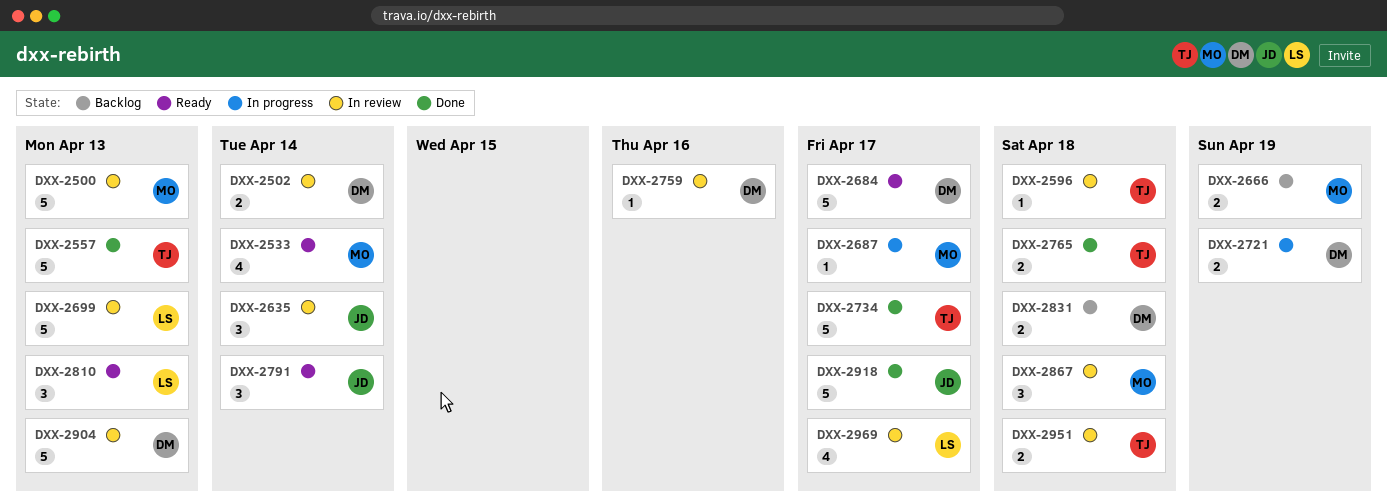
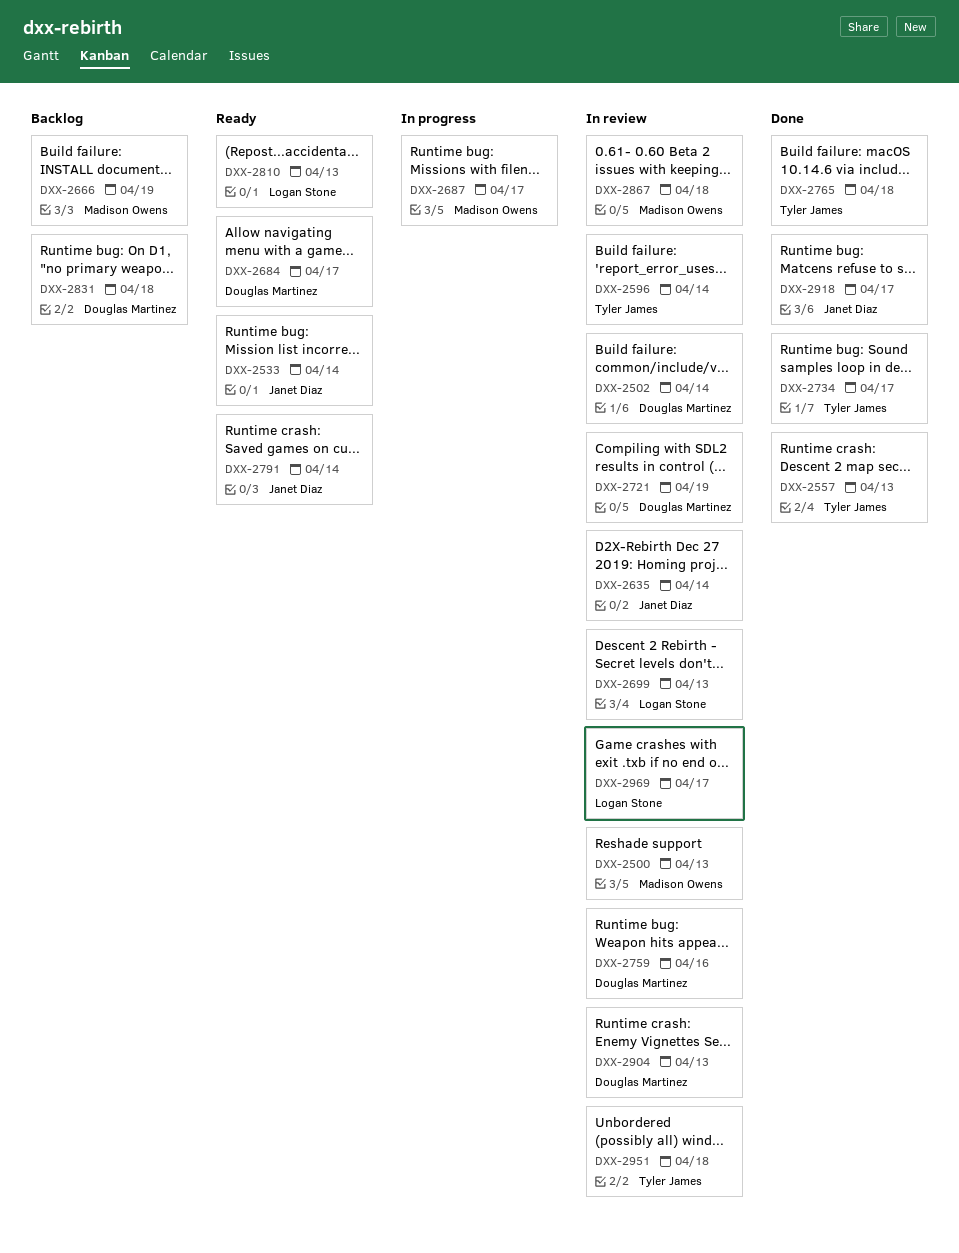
DXX-2533, owner: Madison Owens -> Janet Diaz
DXX-2596, due: Apr 18 -> Apr 14
DXX-2721, status: In progress -> In review

